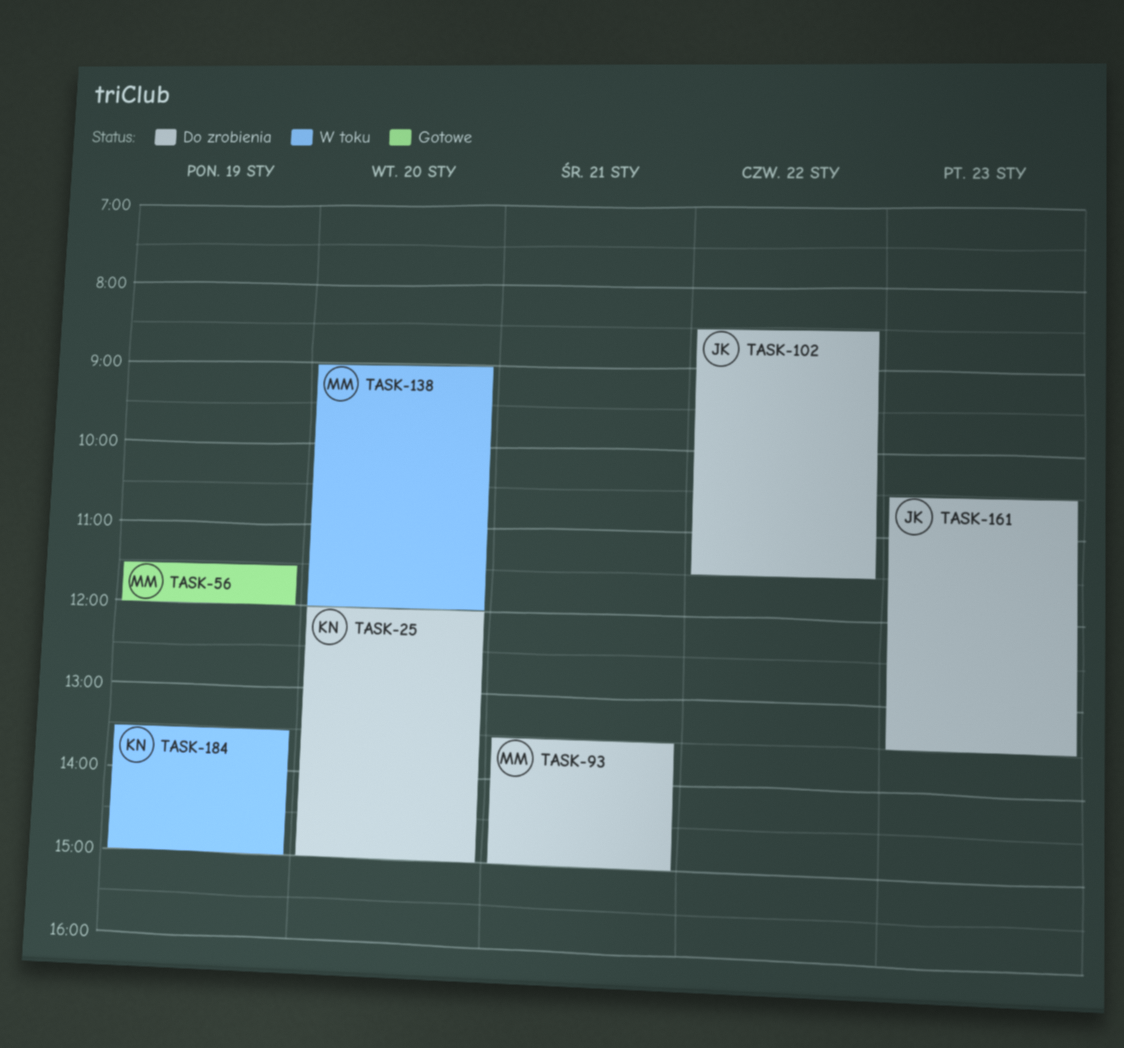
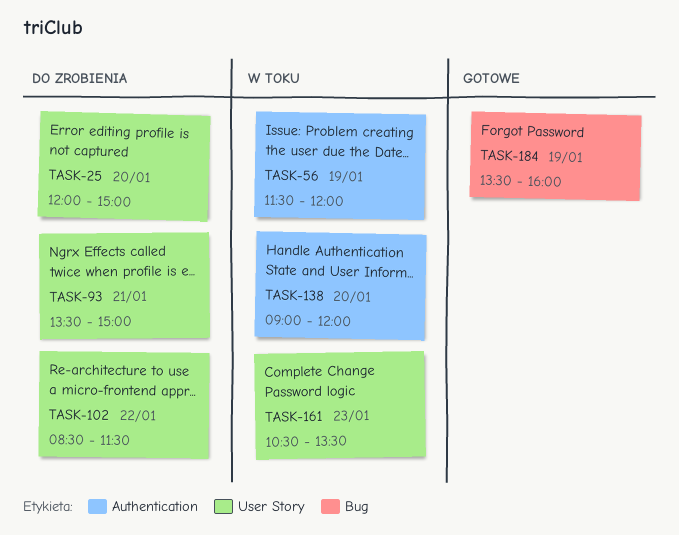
TASK-56, status: Gotowe -> W toku
TASK-161, status: Do zrobienia -> W toku
TASK-184, status: W toku -> Gotowe
TASK-184, ends: 15:00 -> 16:00

